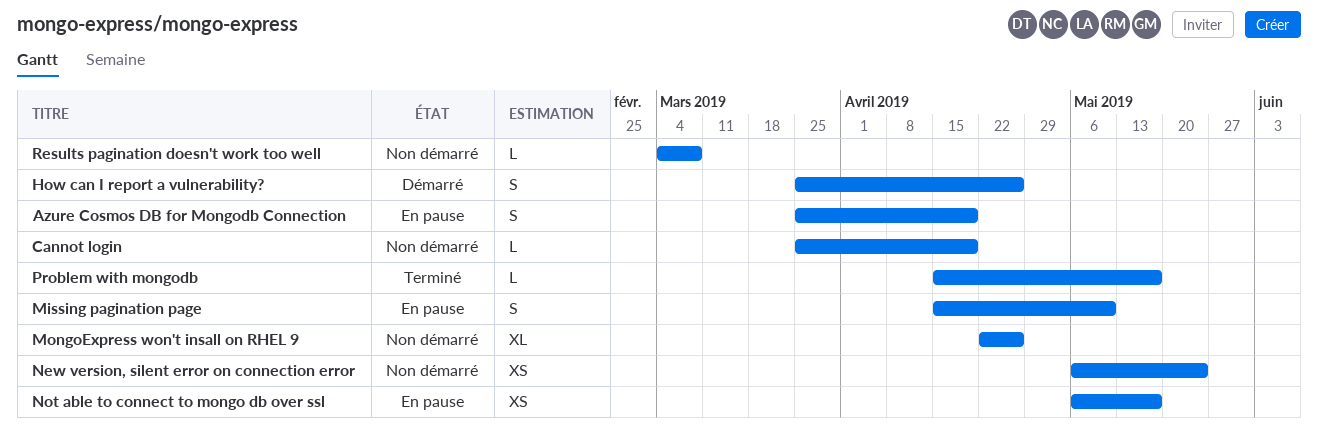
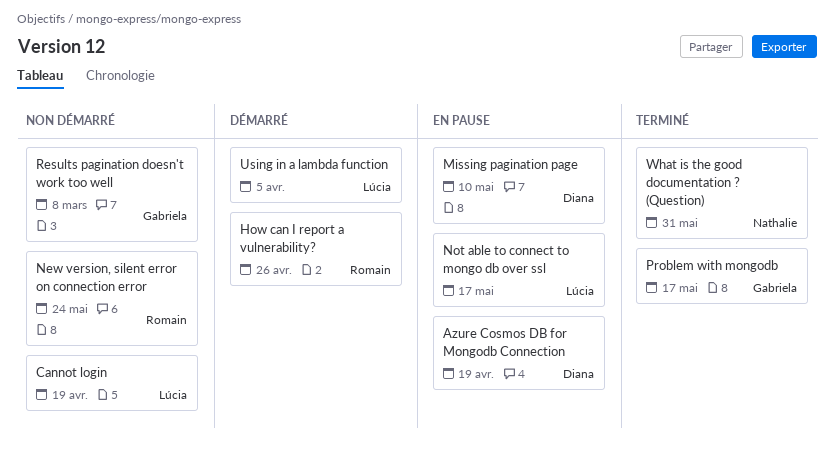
MongoExpress won't insall on RHEL 9: present -> none
Using in a lambda function: none -> present
What is the good documentation ? (Question): none -> present

